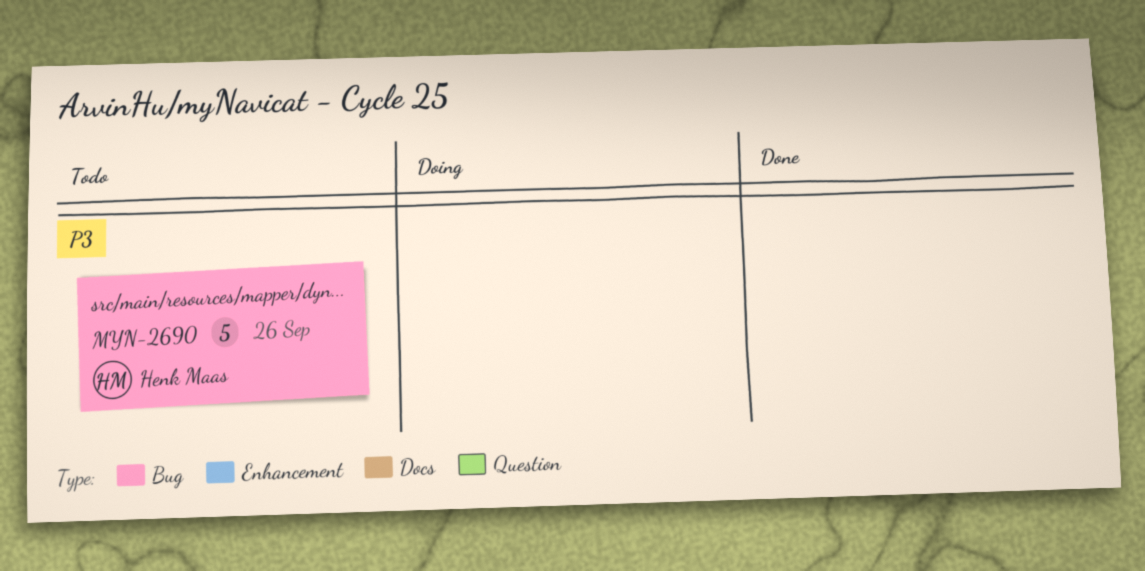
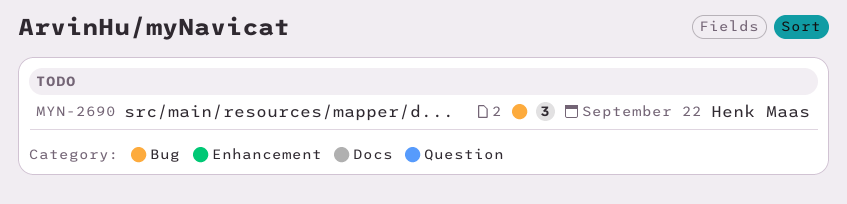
MYN-2690, estimate: 5 -> 3
MYN-2690, due: Sep 26 -> Sep 22

